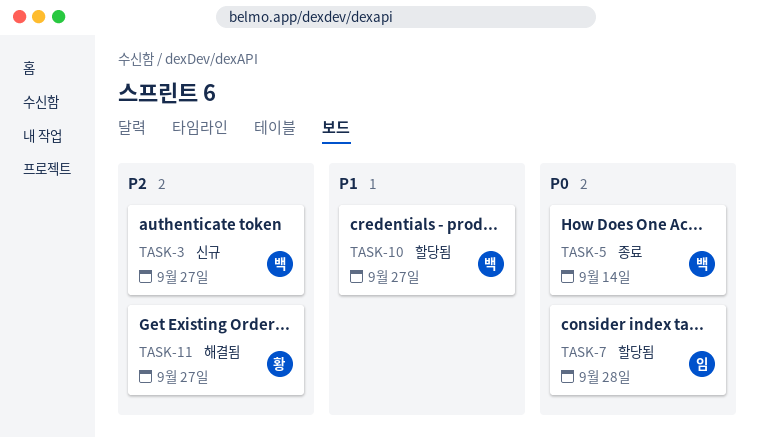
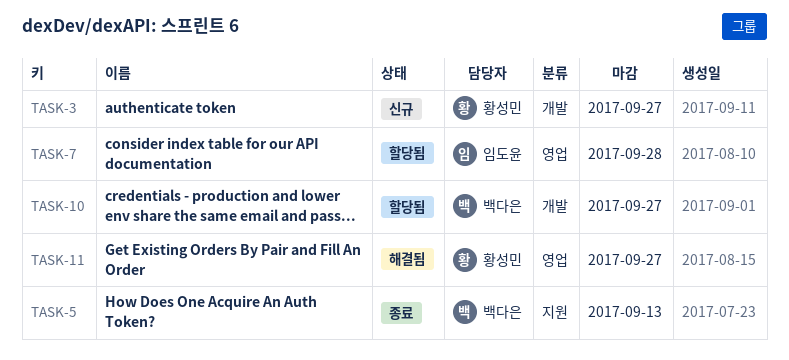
TASK-3, owner: 백다은 -> 황성민
TASK-5, due: Sep 14 -> Sep 13

